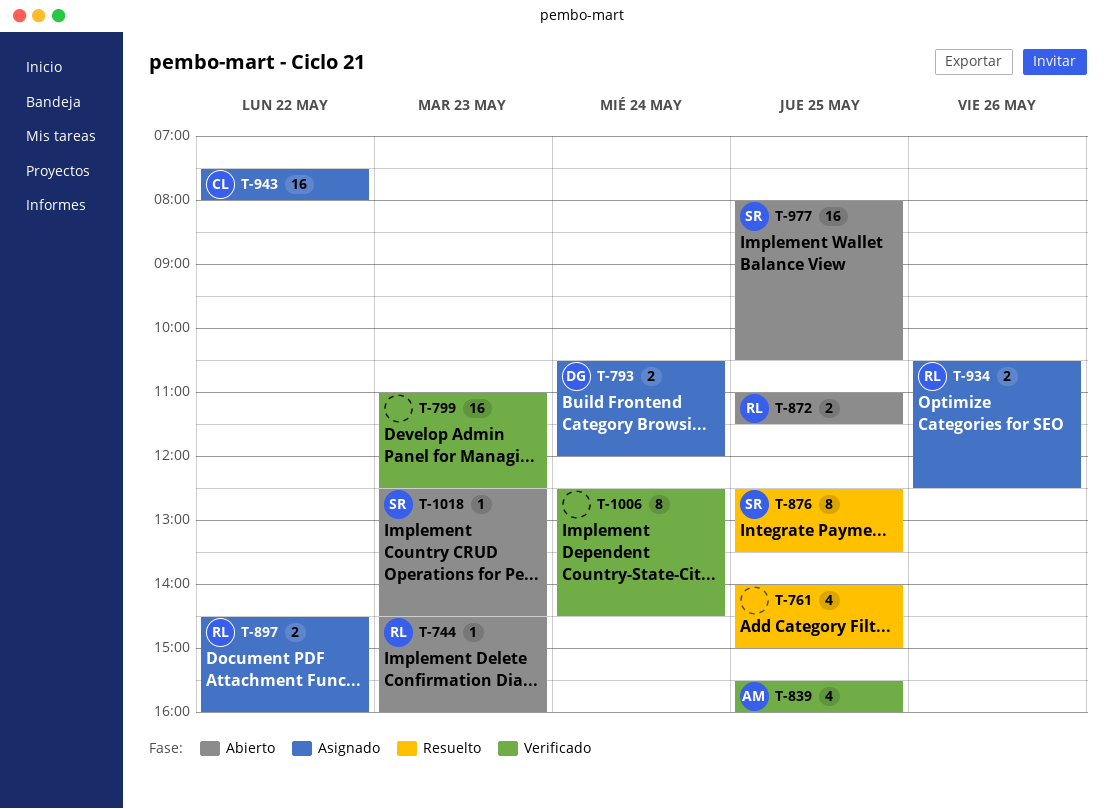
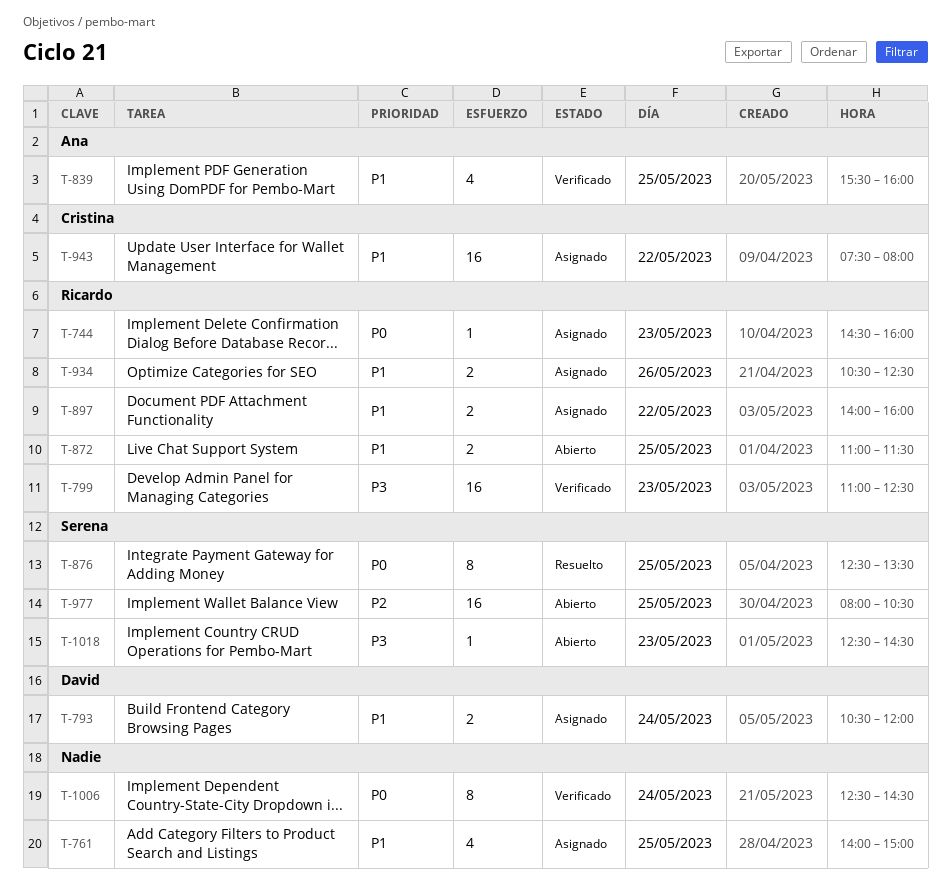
T-744, status: Abierto -> Asignado
T-761, status: Resuelto -> Asignado
T-799, owner: none -> Ricardo
T-897, begins: 14:30 -> 14:00

